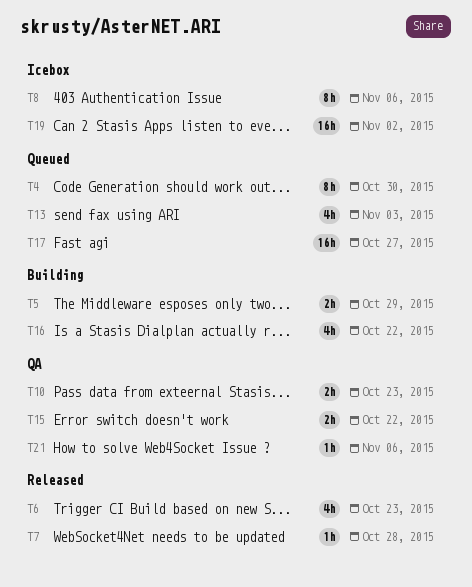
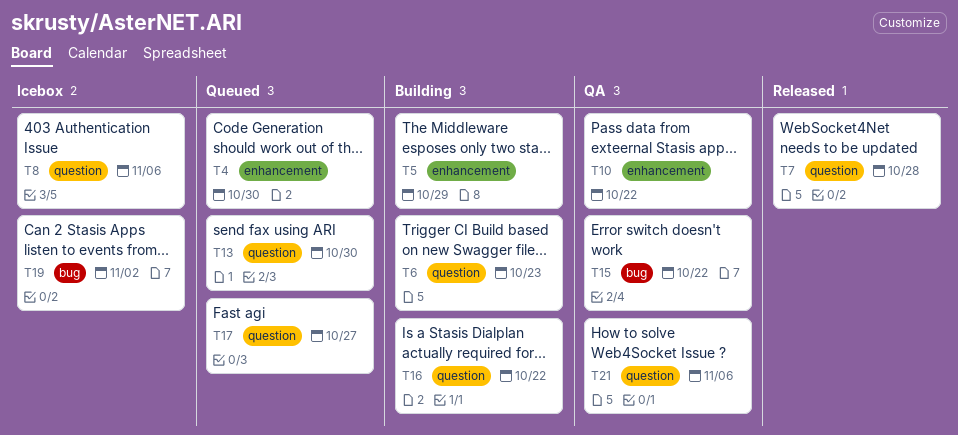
T6, status: Released -> Building
T10, due: Oct 23 -> Oct 22
T13, due: Nov 3 -> Oct 30

